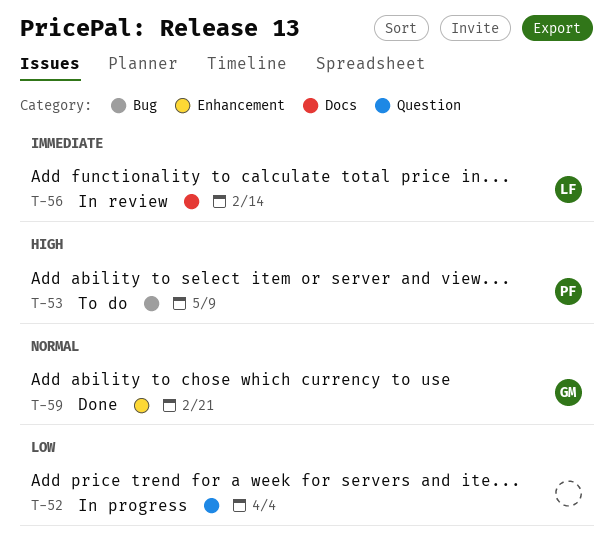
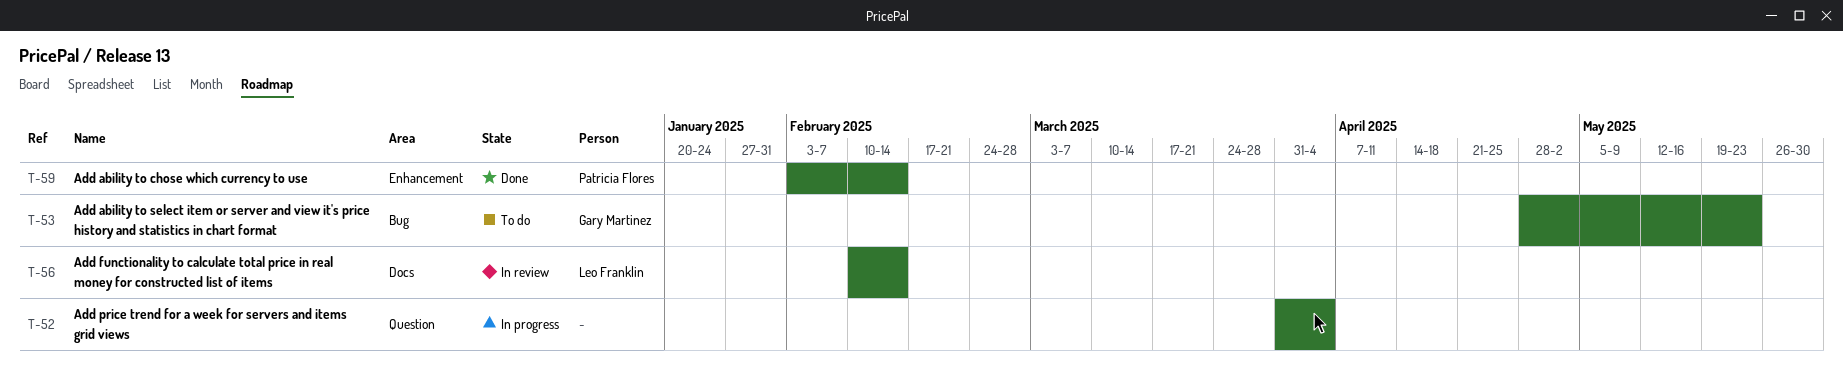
T-53, owner: Patricia Flores -> Gary Martinez
T-53, due: May 9 -> May 23
T-59, owner: Gary Martinez -> Patricia Flores
T-59, due: Feb 21 -> Feb 14

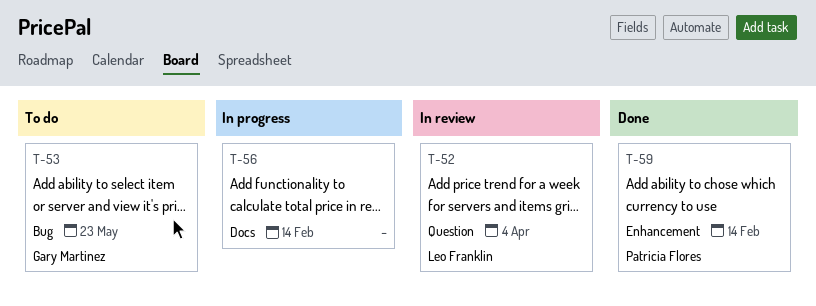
T-52, status: In progress -> In review
T-52, owner: none -> Leo Franklin
T-56, status: In review -> In progress
T-56, owner: Leo Franklin -> none

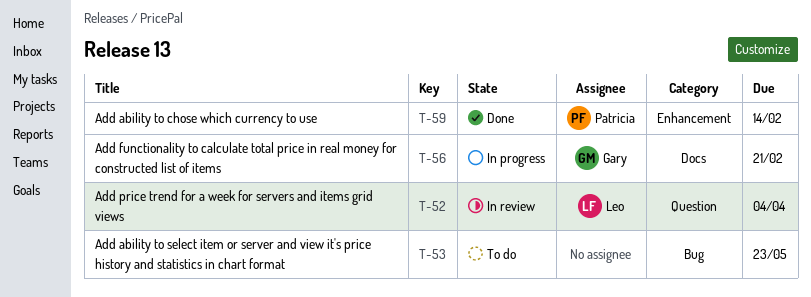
T-53, owner: Gary Martinez -> none
T-56, owner: none -> Gary Martinez
T-56, due: Feb 14 -> Feb 21

